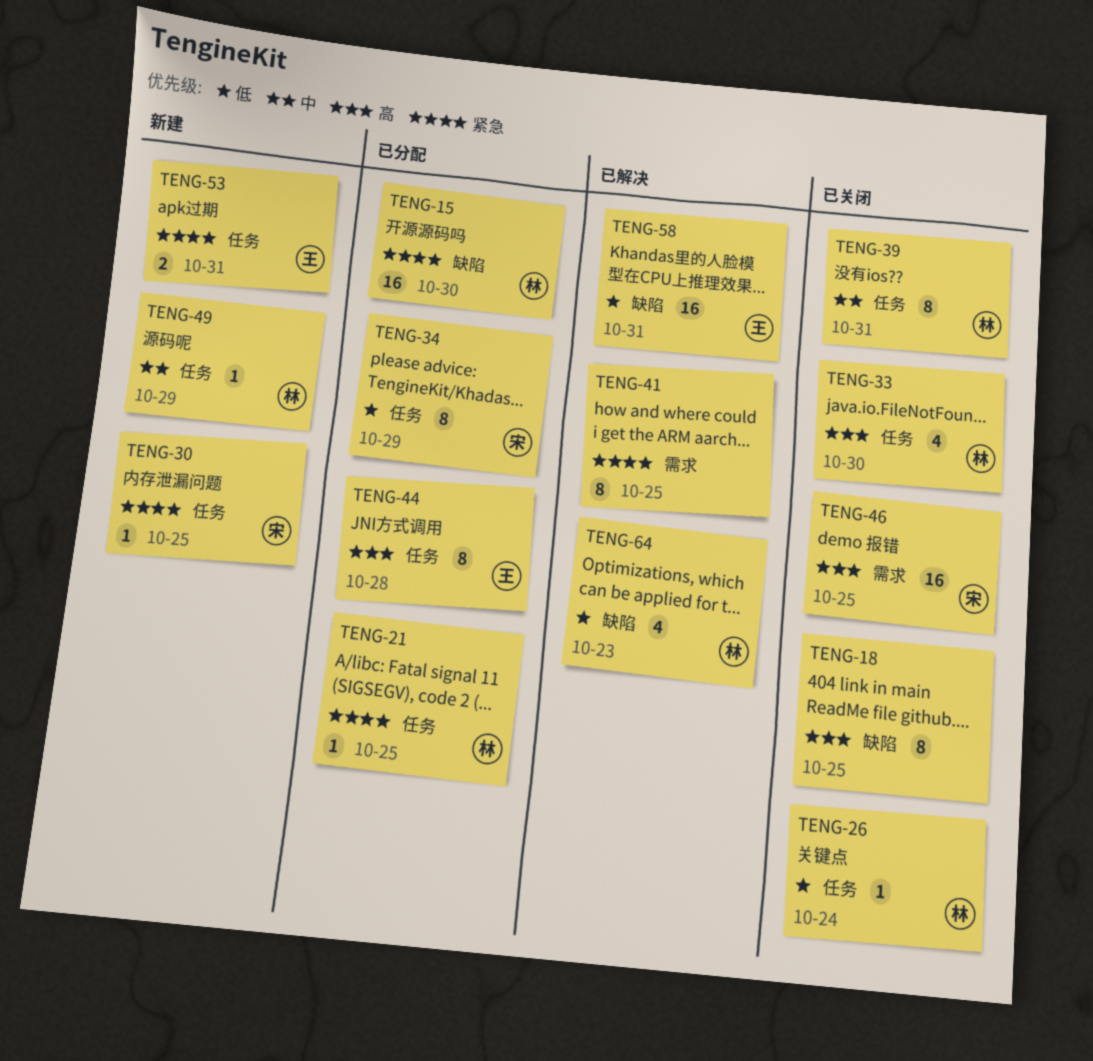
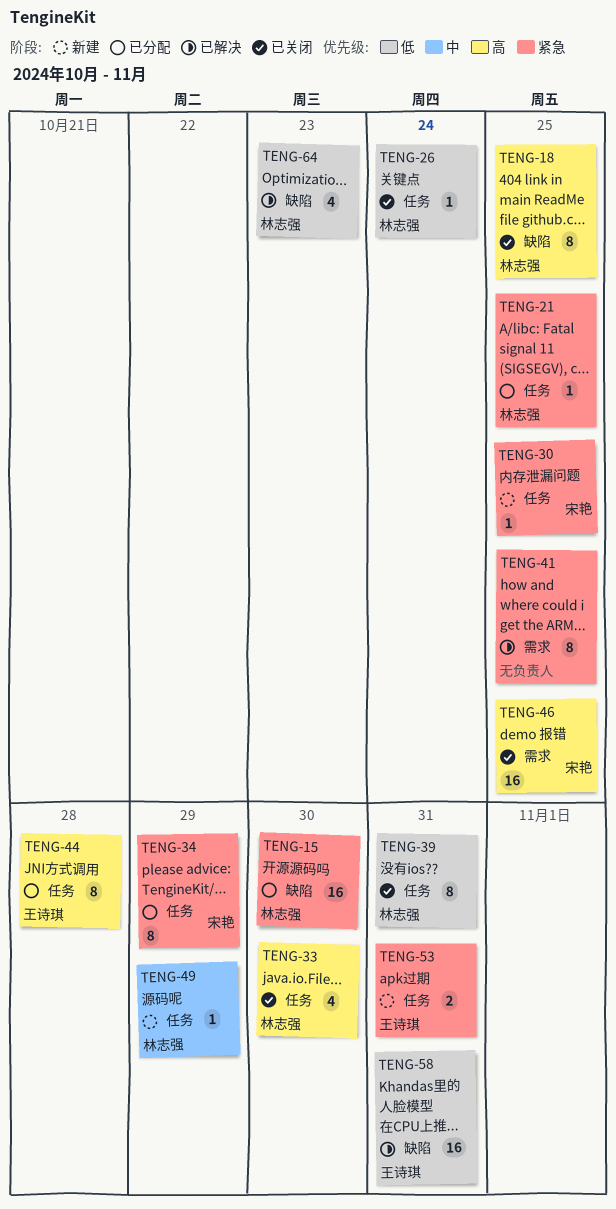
TENG-18, owner: none -> 林志强
TENG-34, priority: 低 -> 紧急
TENG-39, priority: 中 -> 低

